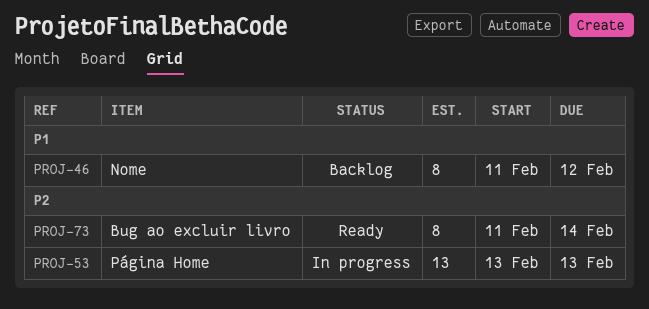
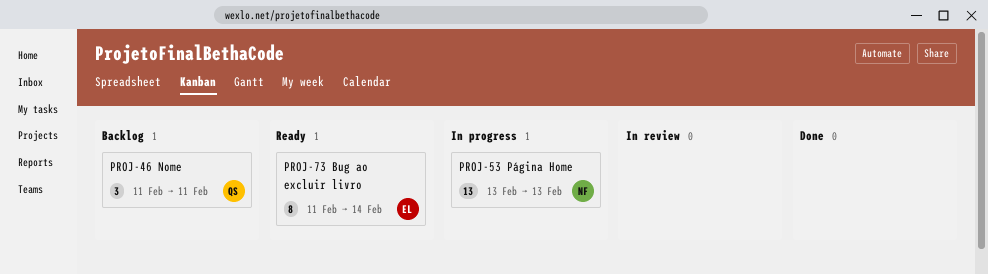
PROJ-46, estimate: 8 -> 3
PROJ-46, due: Feb 12 -> Feb 11

